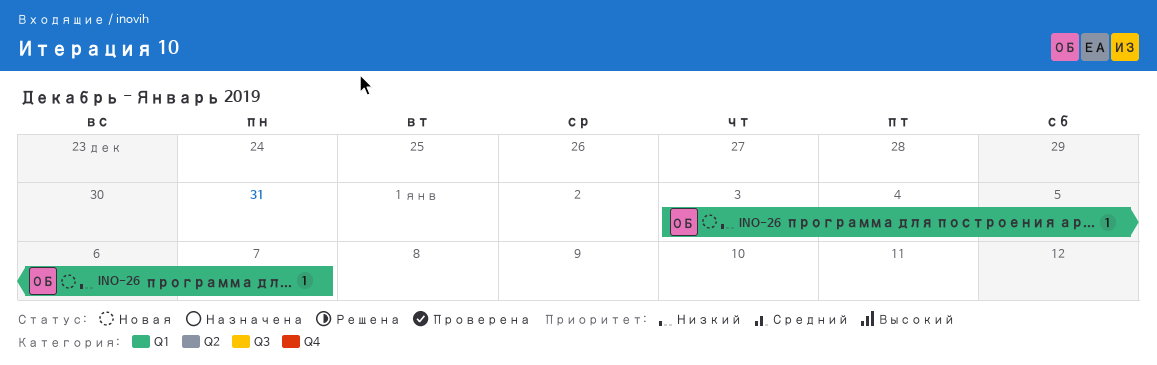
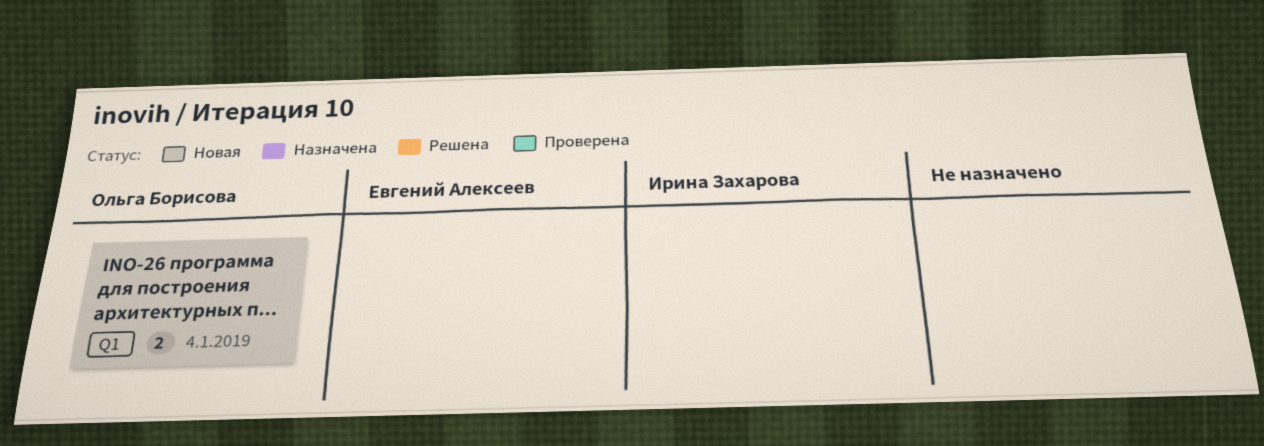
INO-26, estimate: 1 -> 2
INO-26, due: Jan 7 -> Jan 4

